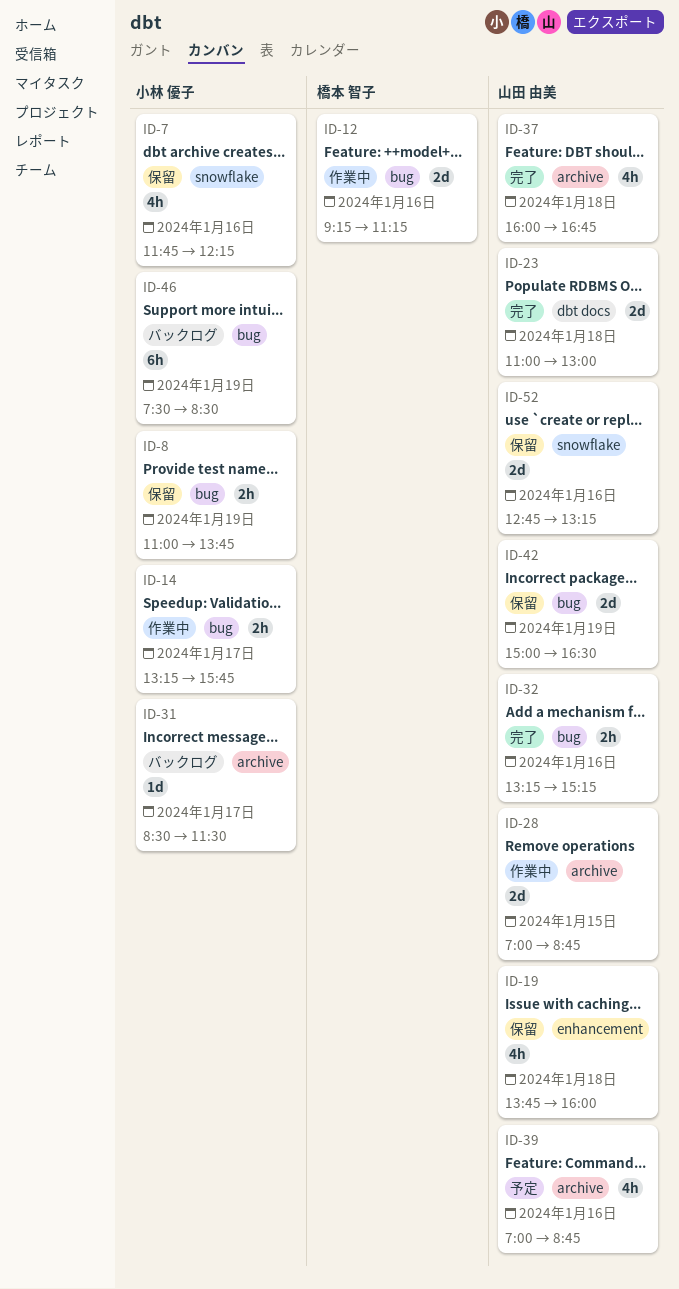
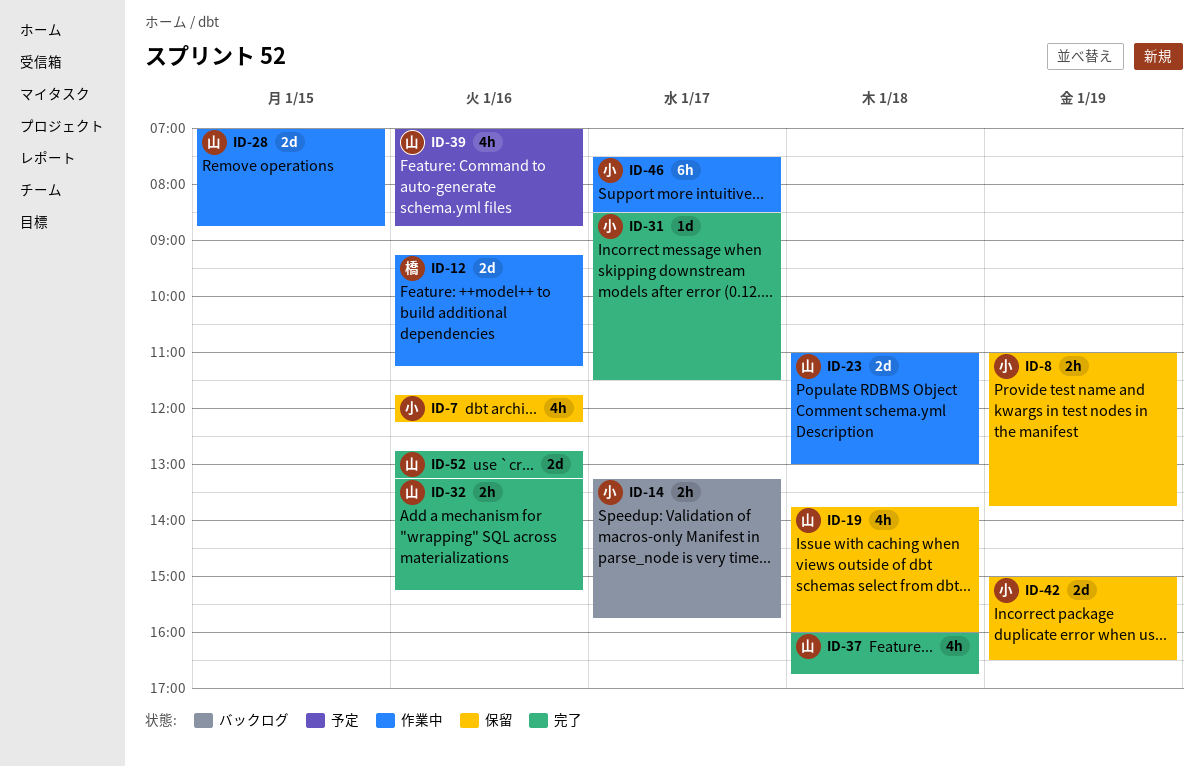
ID-14, status: 作業中 -> バックログ
ID-23, status: 完了 -> 作業中
ID-31, status: バックログ -> 完了
ID-42, owner: 山田 由美 -> 小林 優子
ID-46, status: バックログ -> 作業中
ID-46, day: Jan 19 -> Jan 17
ID-52, status: 保留 -> 完了

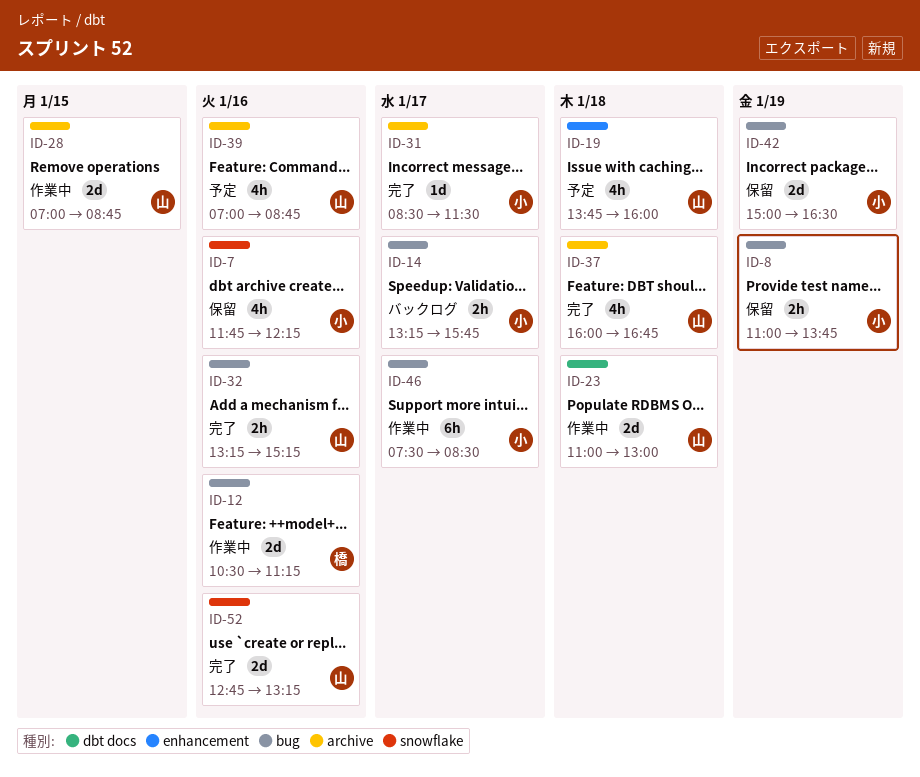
ID-12, begins: 09:15 -> 10:30
ID-19, status: 保留 -> 予定

